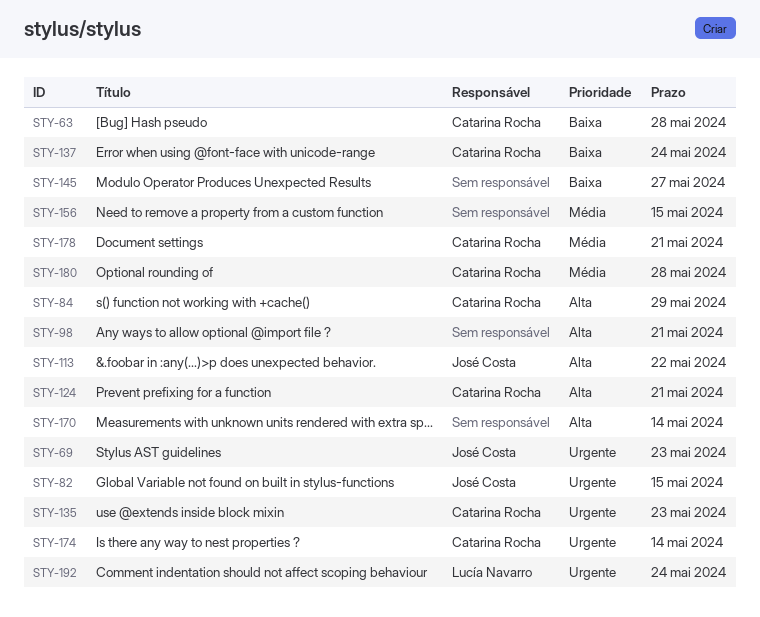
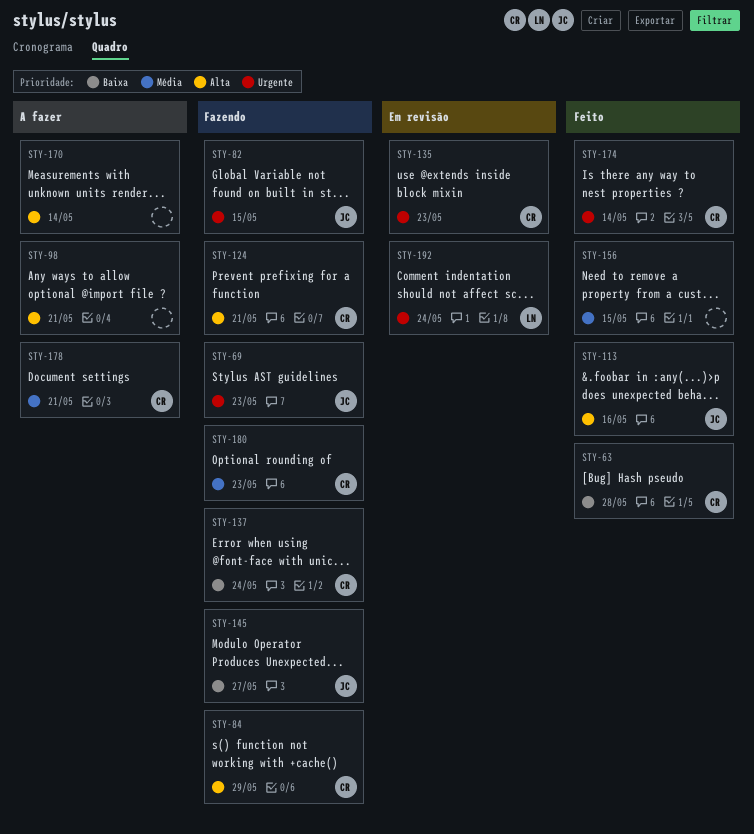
STY-113, due: May 22 -> May 16
STY-145, owner: none -> José Costa
STY-180, due: May 28 -> May 23

